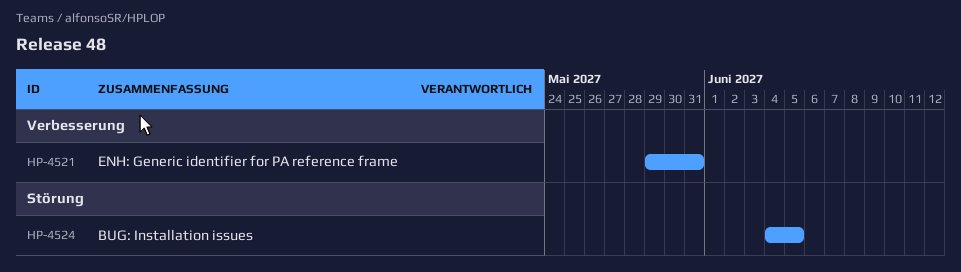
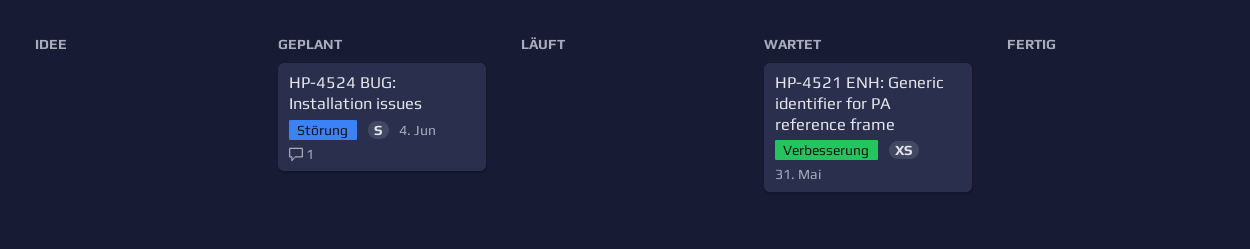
HP-4524, due: Jun 5 -> Jun 4

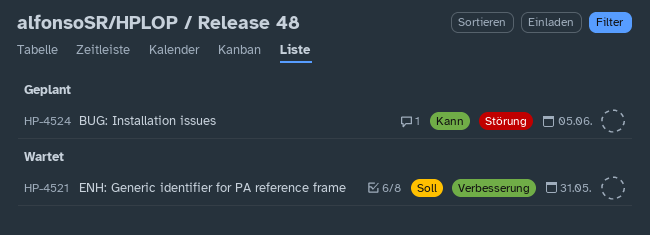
HP-4524, due: Jun 4 -> Jun 5

